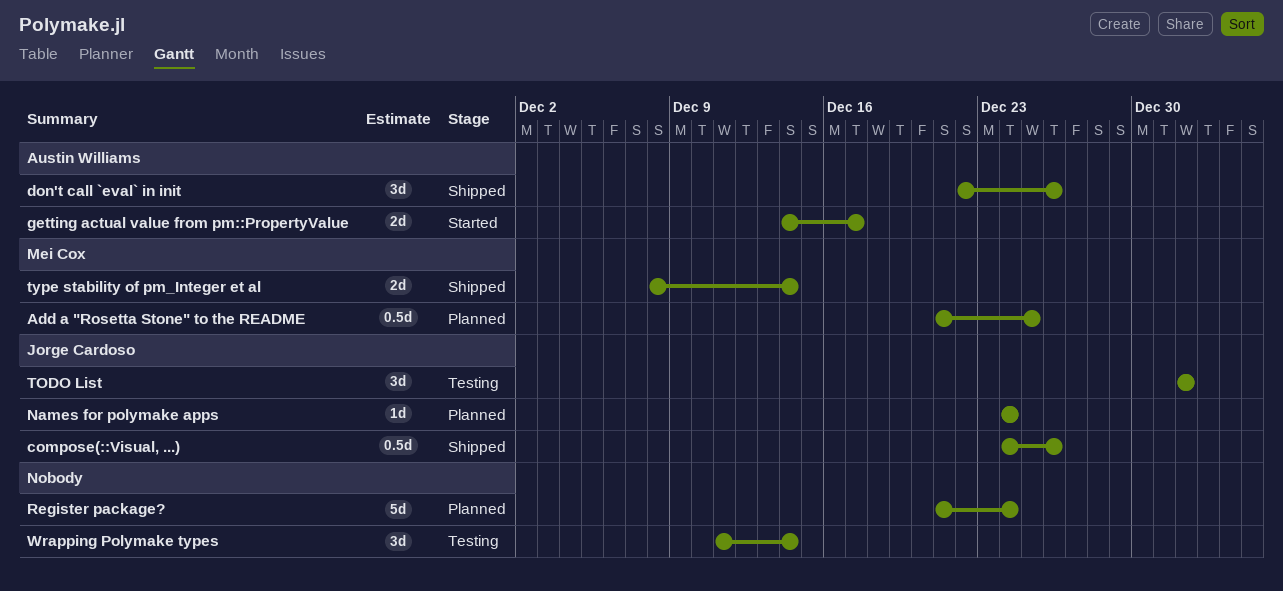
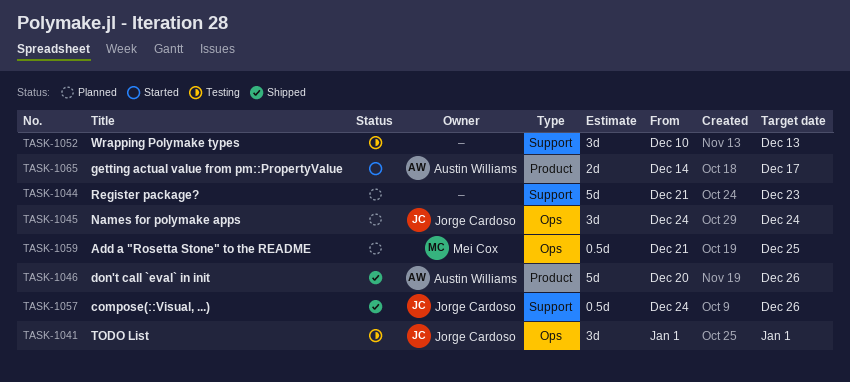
don't call `eval` in init, estimate: 3d -> 5d
don't call `eval` in init, start: Dec 22 -> Dec 20
Names for polymake apps, estimate: 1d -> 3d
Register package?, due: Dec 24 -> Dec 23
type stability of pm_Integer et al: present -> none
Wrapping Polymake types, start: Dec 11 -> Dec 10
Wrapping Polymake types, due: Dec 14 -> Dec 13

